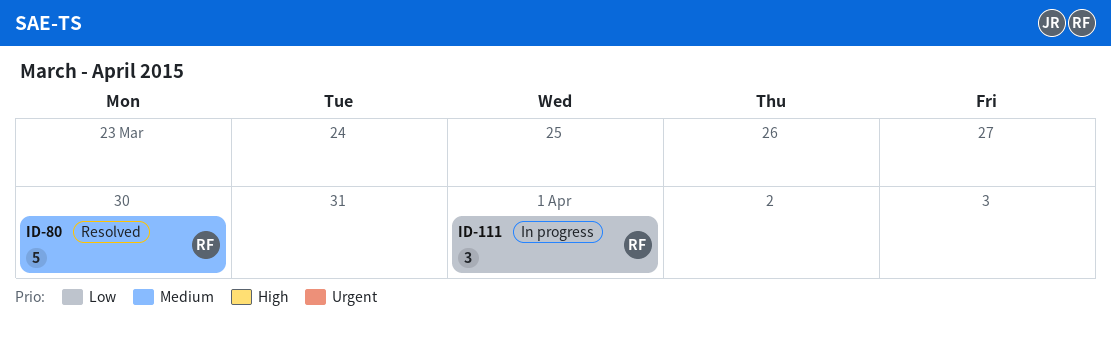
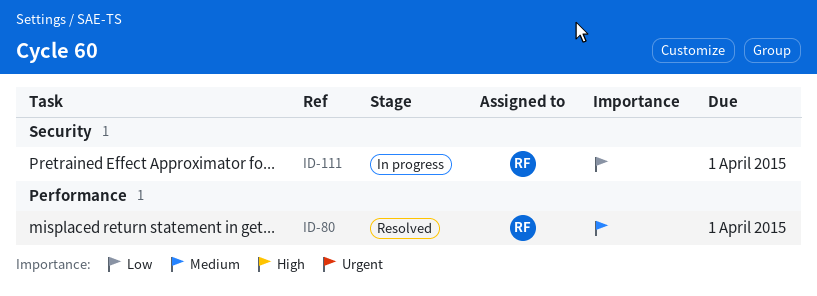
ID-80, due: Mar 30 -> Apr 1

